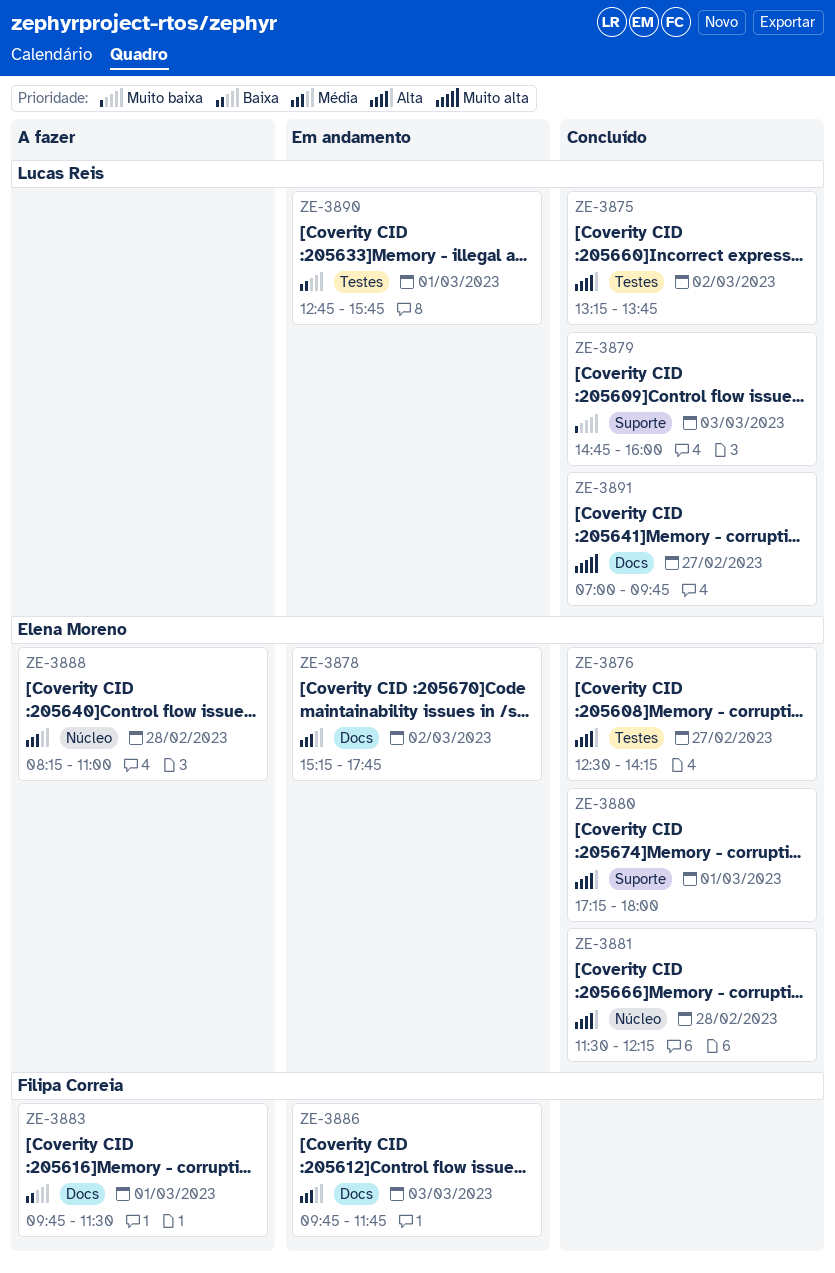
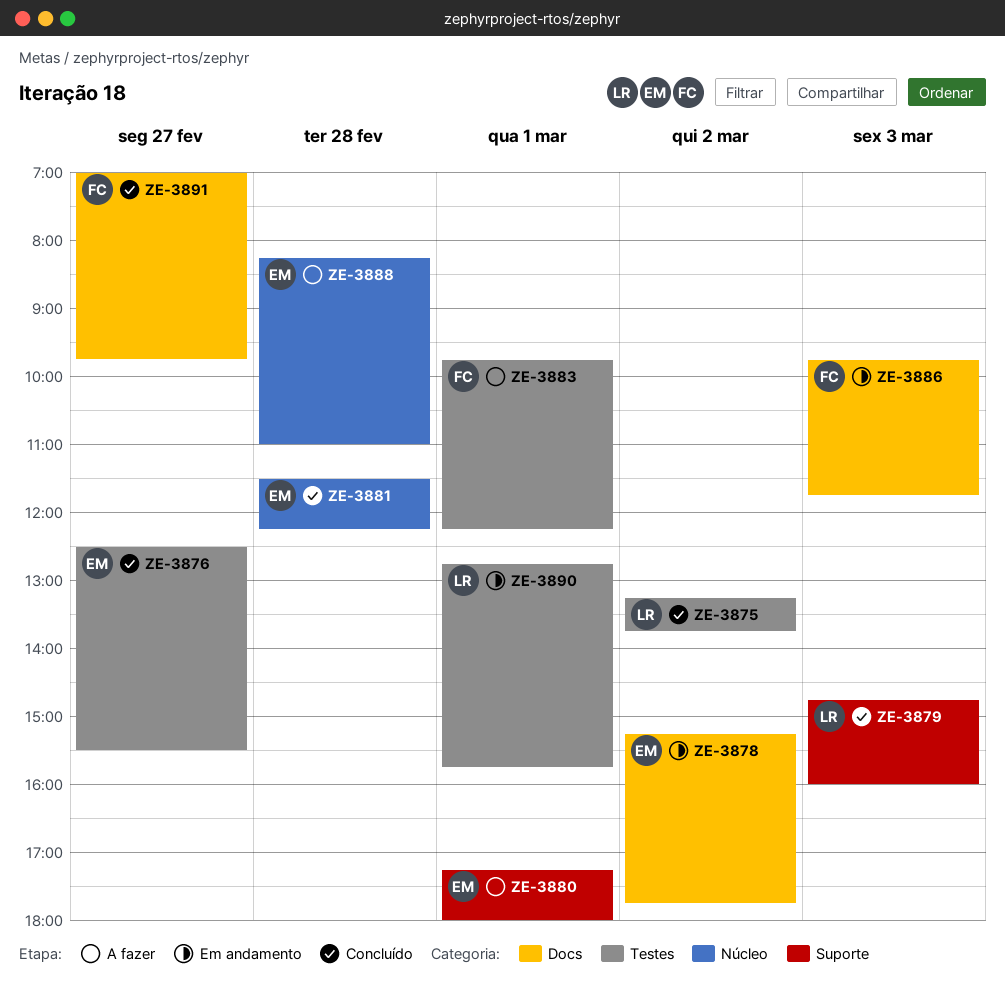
ZE-3876, ends: 14:15 -> 15:30
ZE-3880, status: Concluído -> A fazer
ZE-3883, label: Docs -> Testes
ZE-3883, ends: 11:30 -> 12:15
ZE-3891, owner: Lucas Reis -> Filipa Correia

